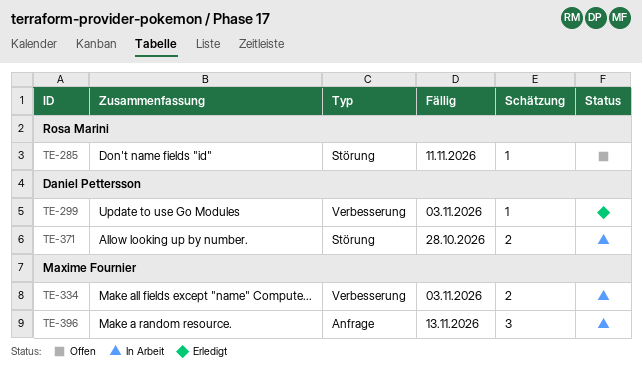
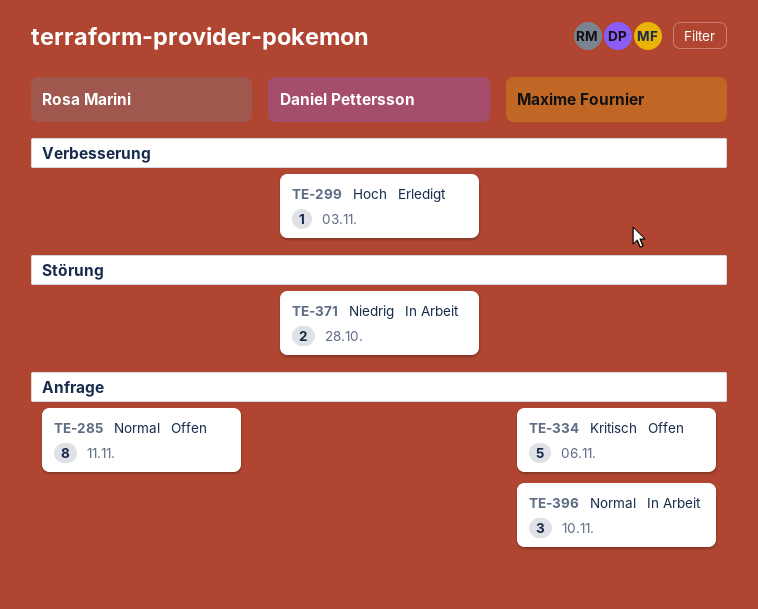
TE-285, label: Störung -> Anfrage
TE-285, estimate: 1 -> 8
TE-334, status: In Arbeit -> Offen
TE-334, label: Verbesserung -> Anfrage
TE-334, estimate: 2 -> 5
TE-334, due: Nov 3 -> Nov 6
TE-396, due: Nov 13 -> Nov 10

